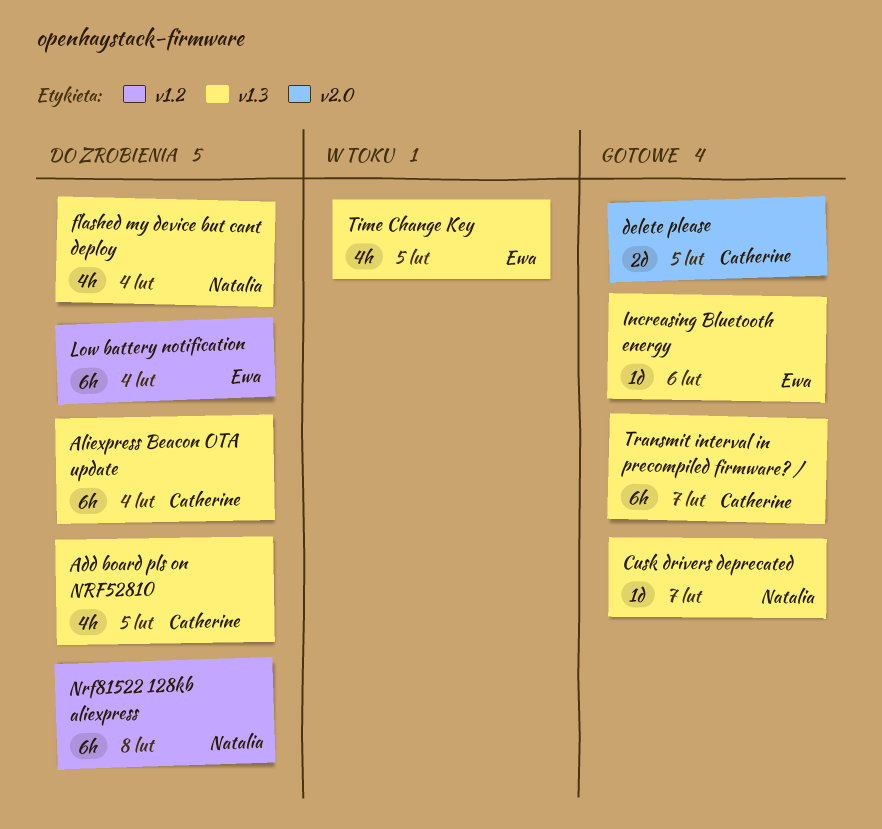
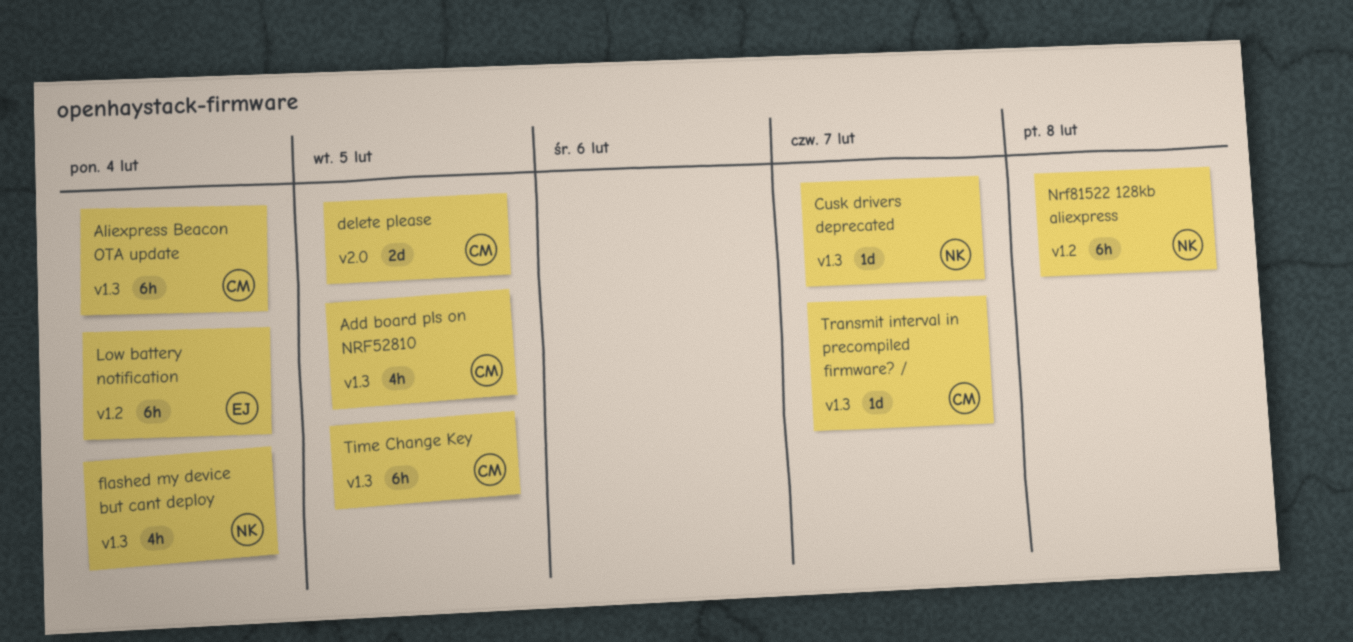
Increasing Bluetooth energy: present -> none
Time Change Key, owner: Ewa -> Catherine
Time Change Key, estimate: 4h -> 6h
Transmit interval in precompiled firmware? /, estimate: 6h -> 1d

